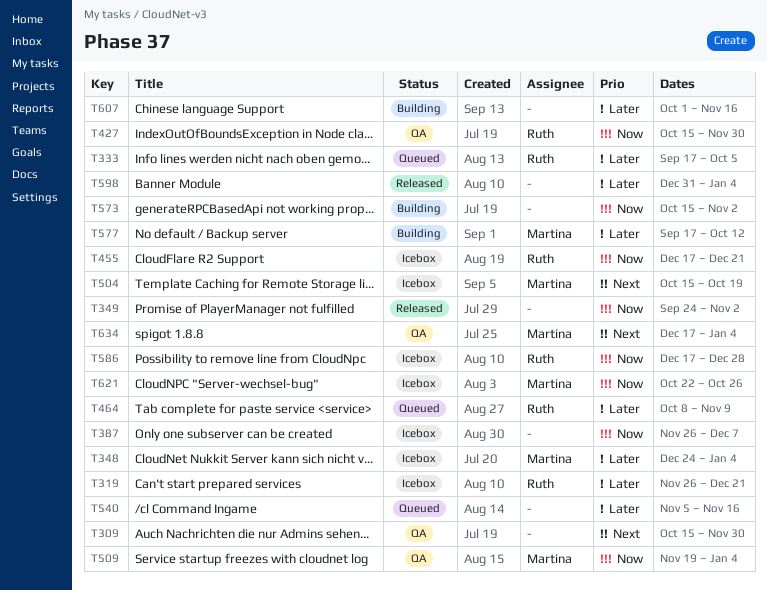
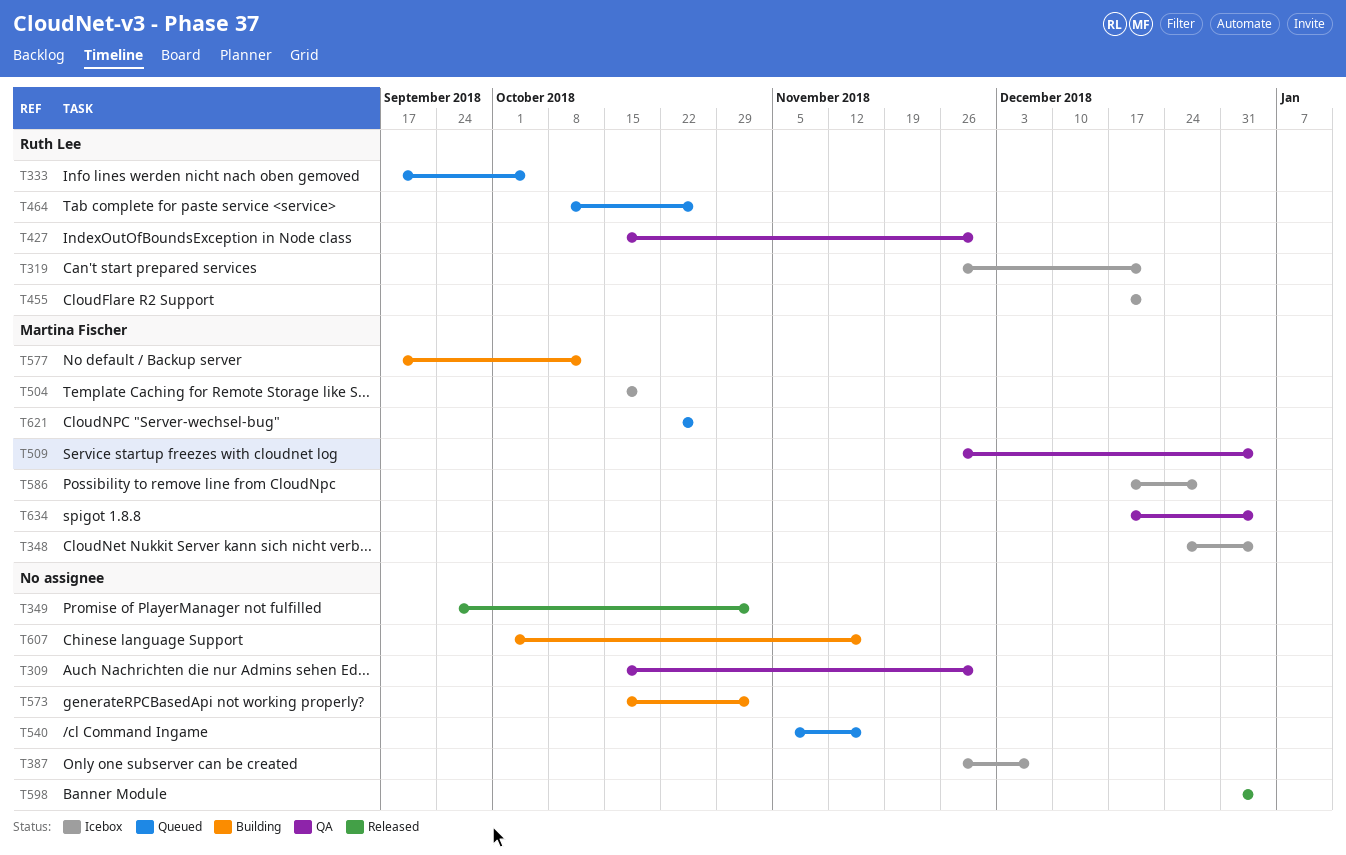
T464, due: Nov 9 -> Oct 26
T509, start: Nov 19 -> Nov 26
T586, owner: Ruth Lee -> Martina Fischer
T621, status: Icebox -> Queued

